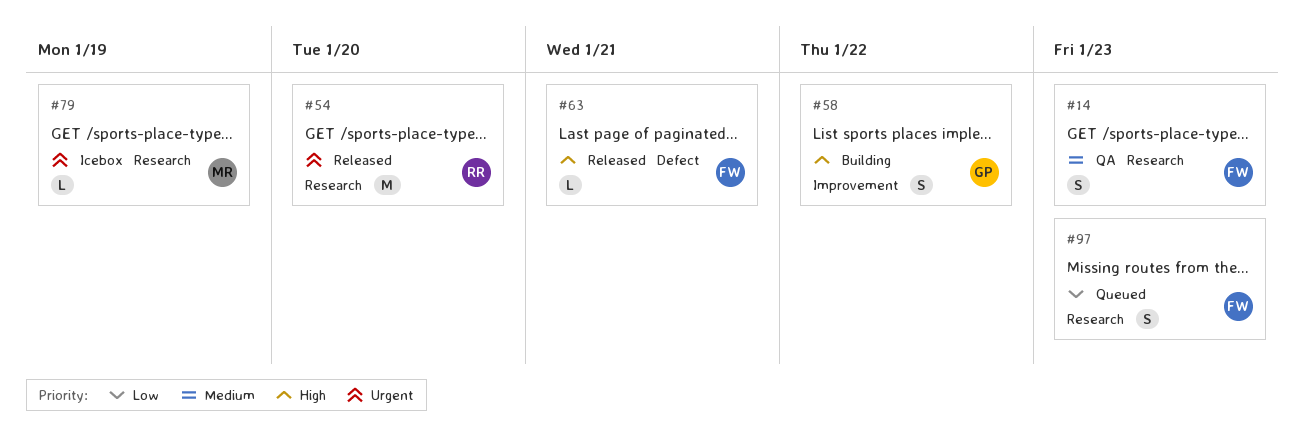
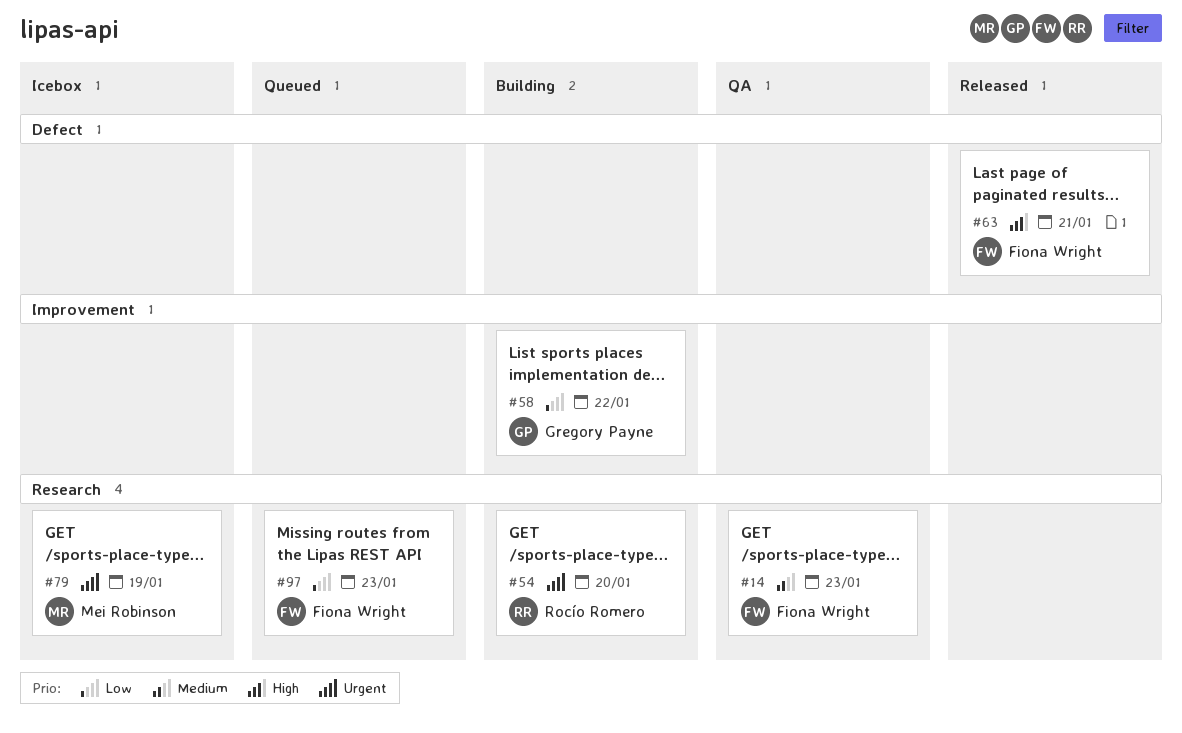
#54, status: Released -> Building
#58, priority: High -> Low

